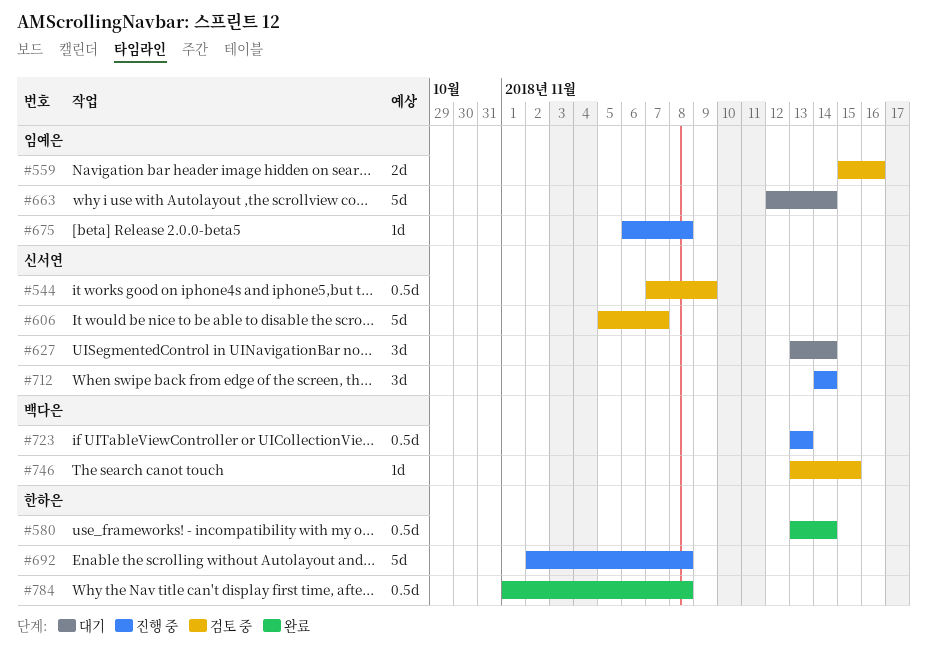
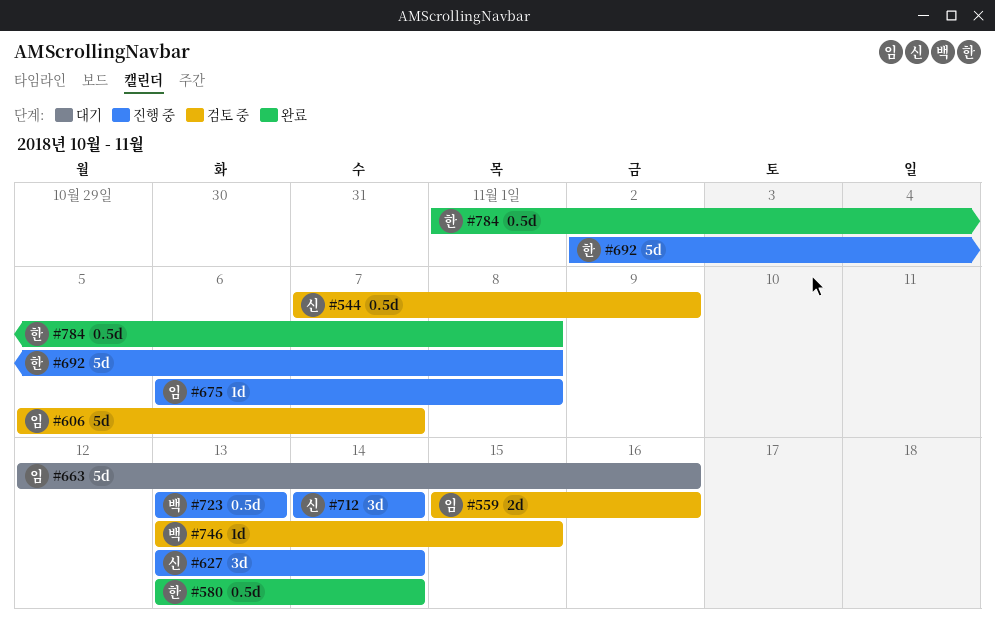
#606, owner: 신서연 -> 임예은
#627, status: 대기 -> 진행 중
#663, due: Nov 14 -> Nov 16

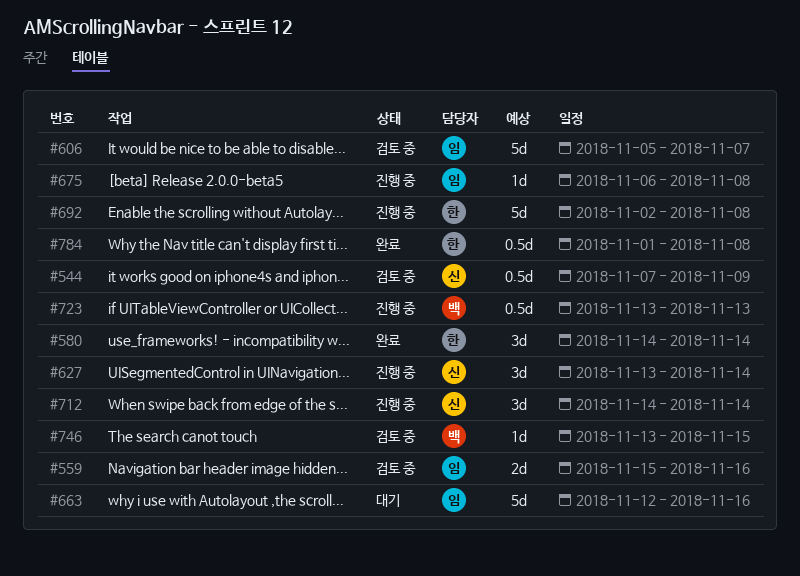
#580, estimate: 0.5d -> 3d
#580, start: Nov 13 -> Nov 14

